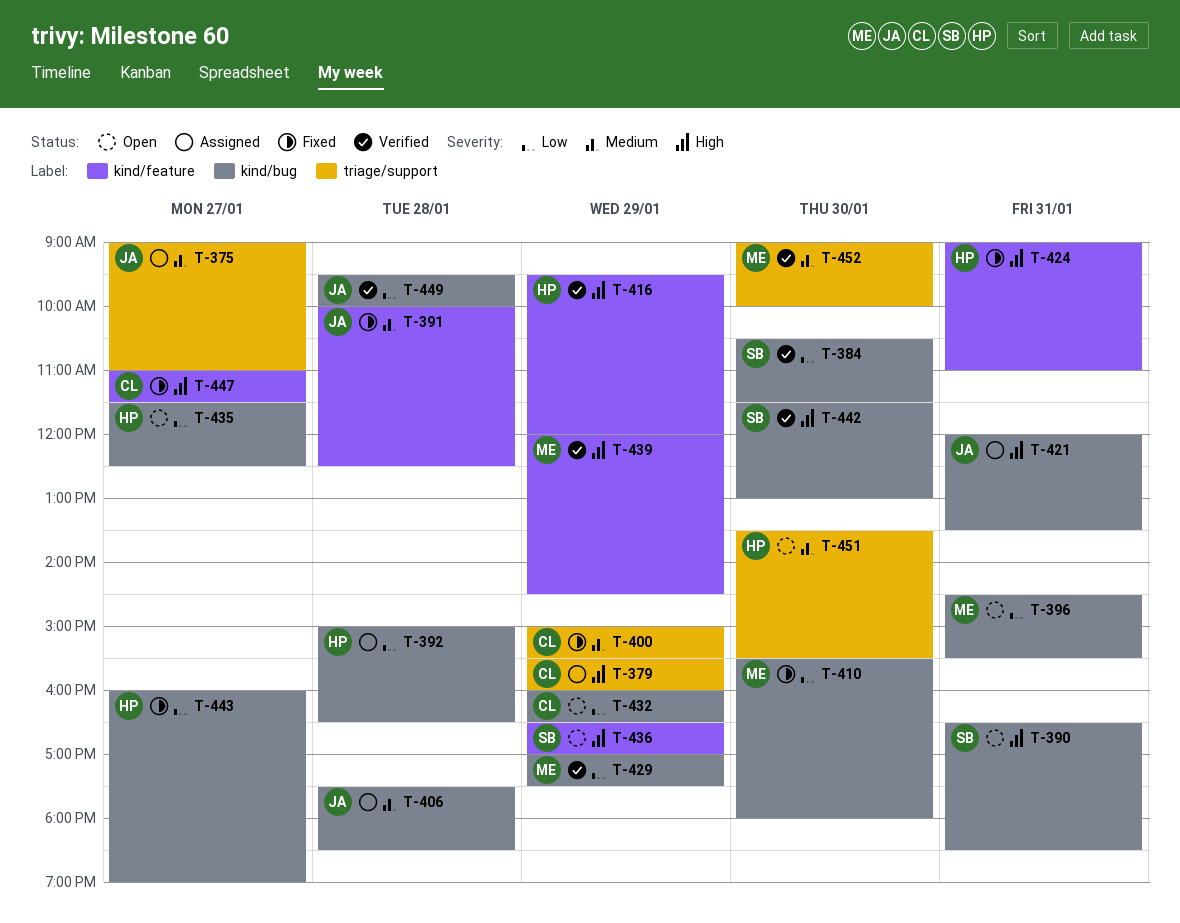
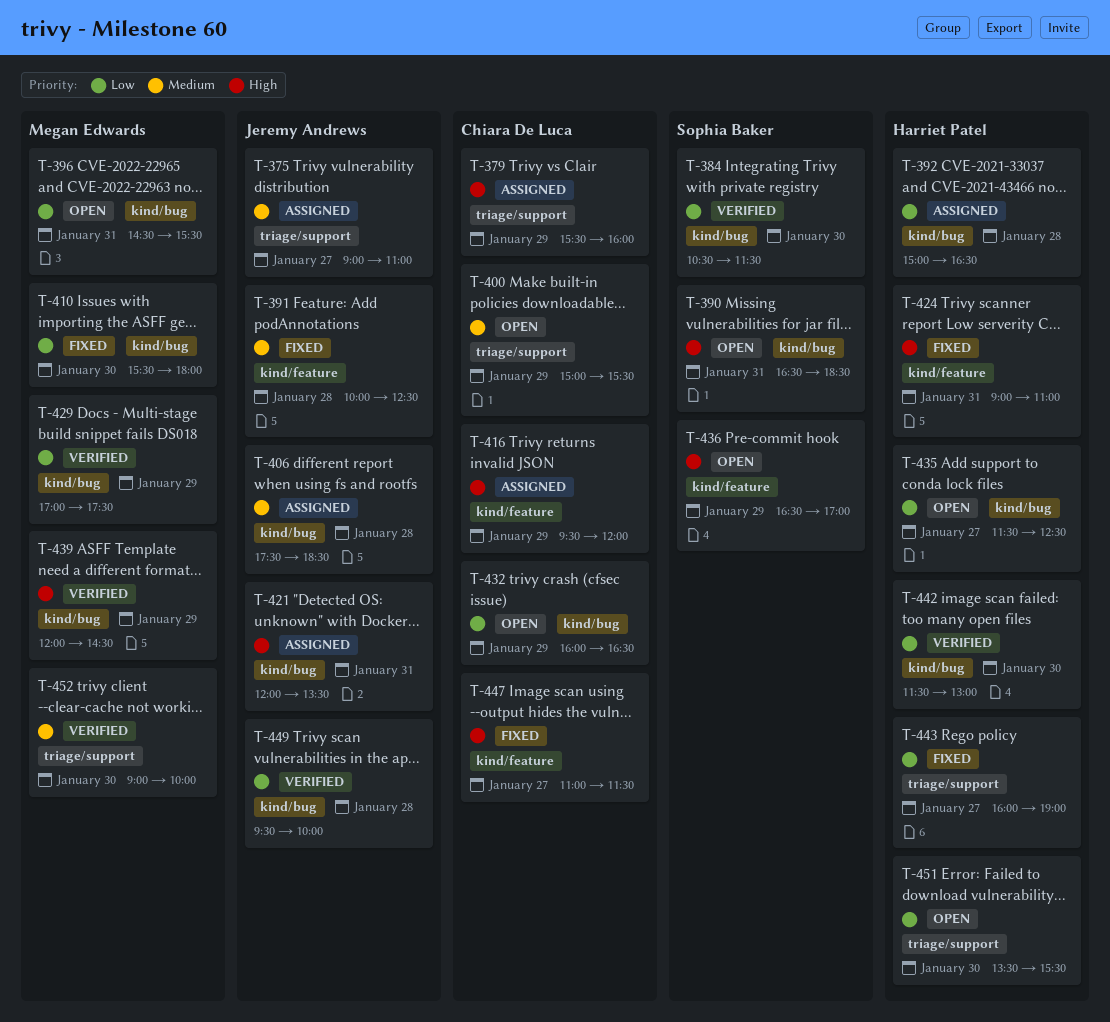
T-400, status: Fixed -> Open
T-416, status: Verified -> Assigned
T-416, owner: Harriet Patel -> Chiara De Luca
T-439, label: kind/feature -> kind/bug
T-442, owner: Sophia Baker -> Harriet Patel
T-442, priority: High -> Low
T-443, label: kind/bug -> triage/support
T-451, priority: Medium -> Low

